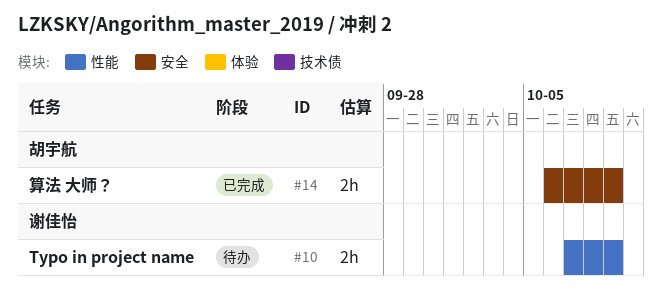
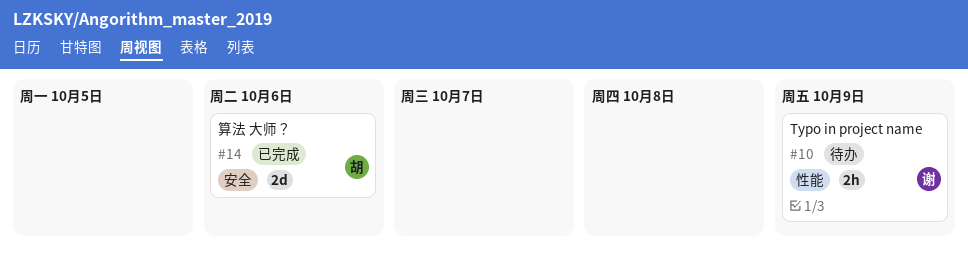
#14, estimate: 2h -> 2d
#14, due: Oct 9 -> Oct 6

